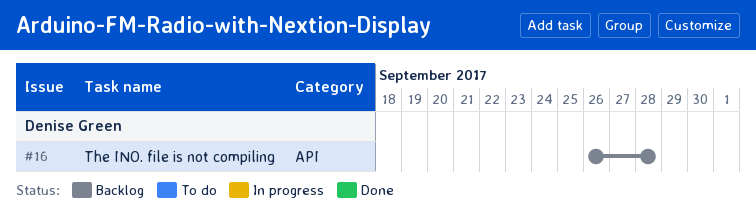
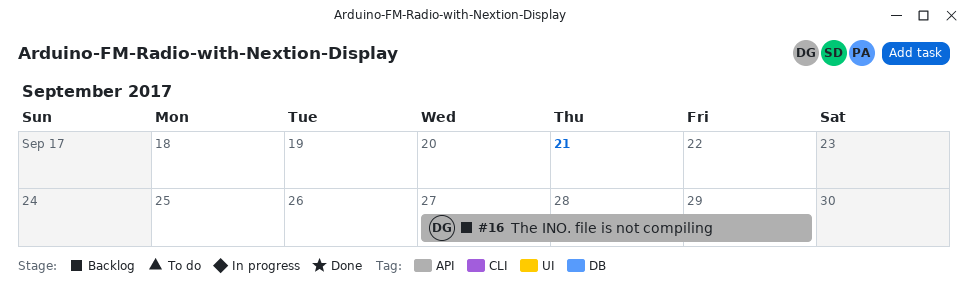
#16, start: Sep 26 -> Sep 27
#16, due: Sep 28 -> Sep 29

